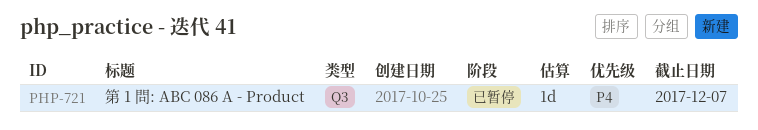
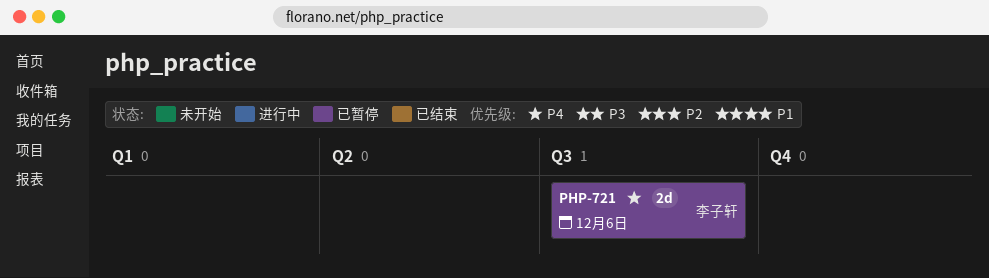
PHP-721, estimate: 1d -> 2d
PHP-721, due: Dec 7 -> Dec 6

